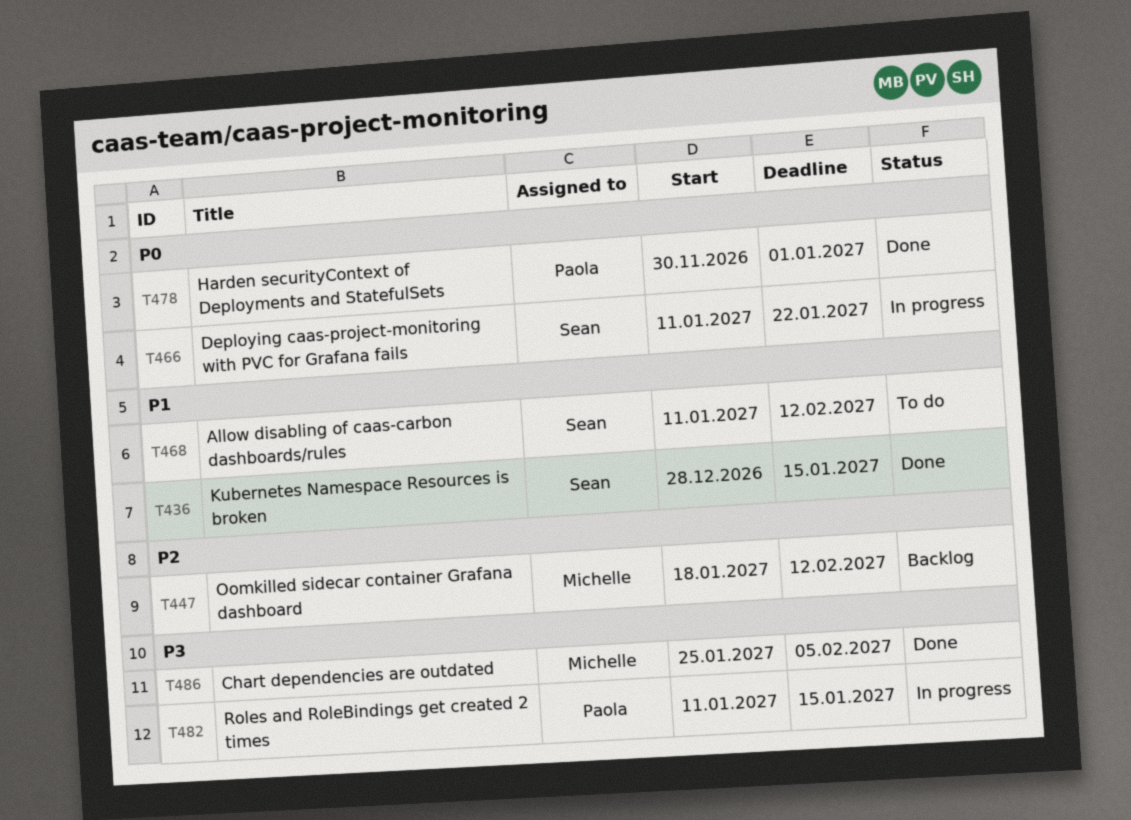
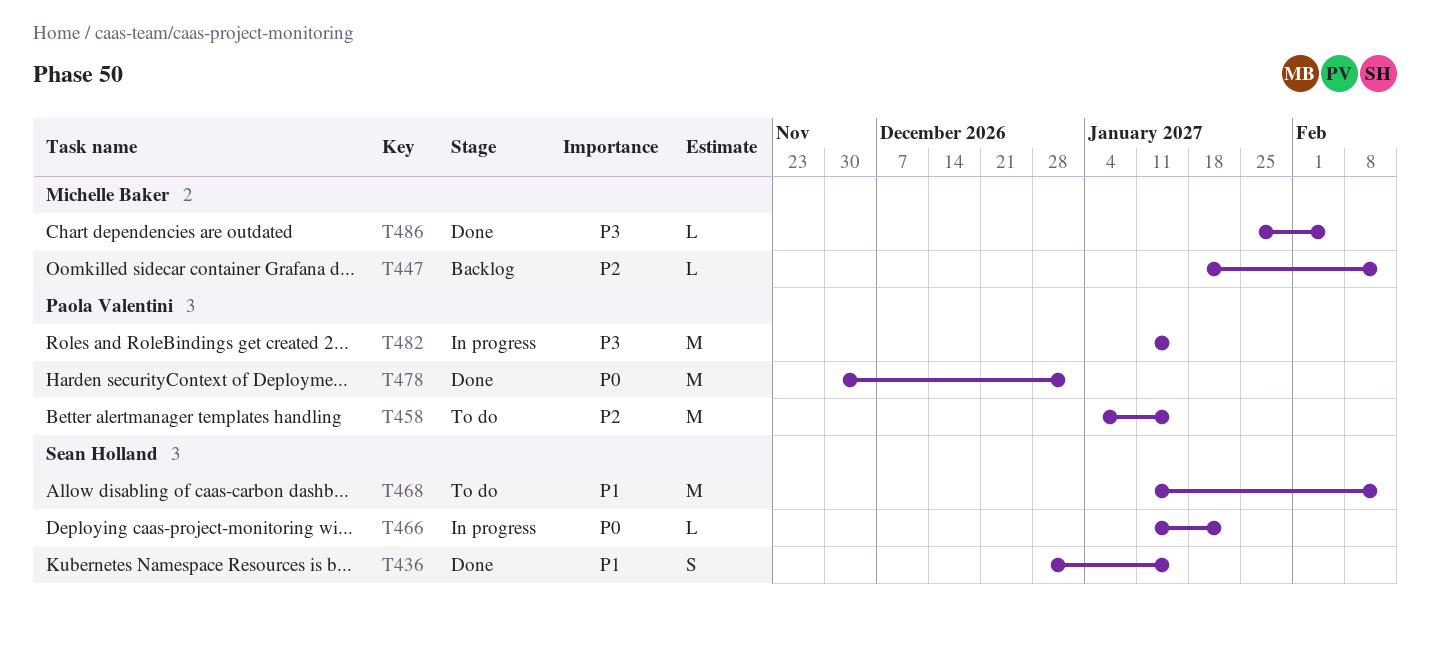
T458: none -> present

